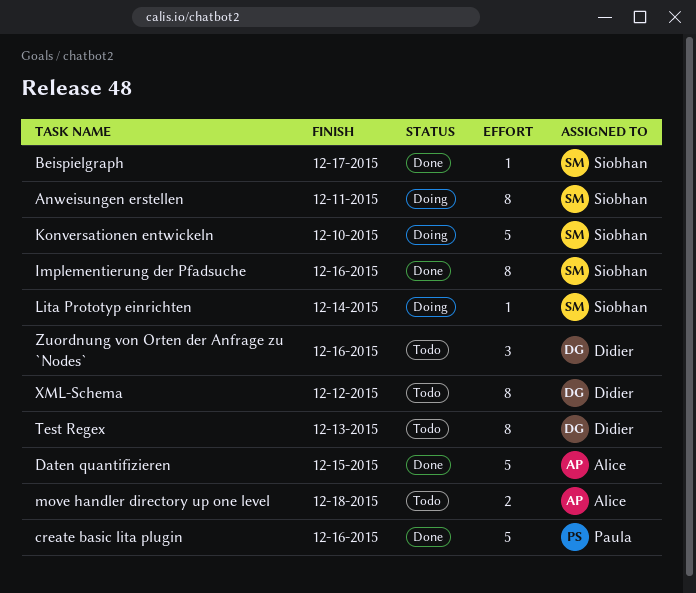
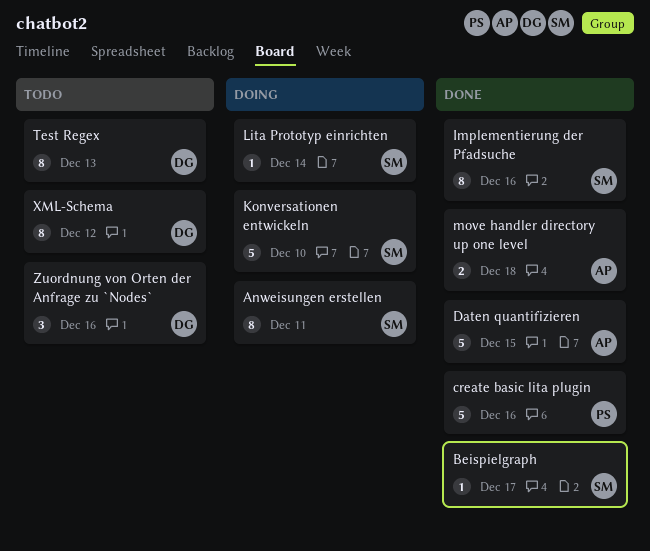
move handler directory up one level, status: Todo -> Done

